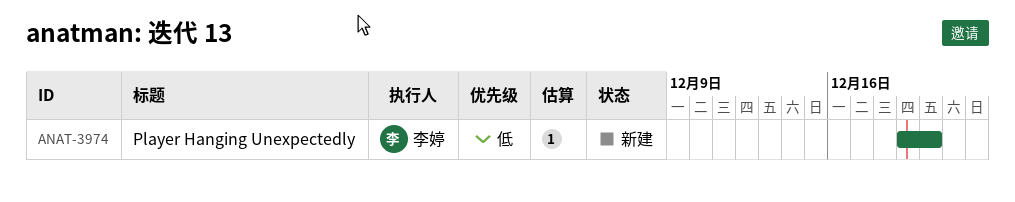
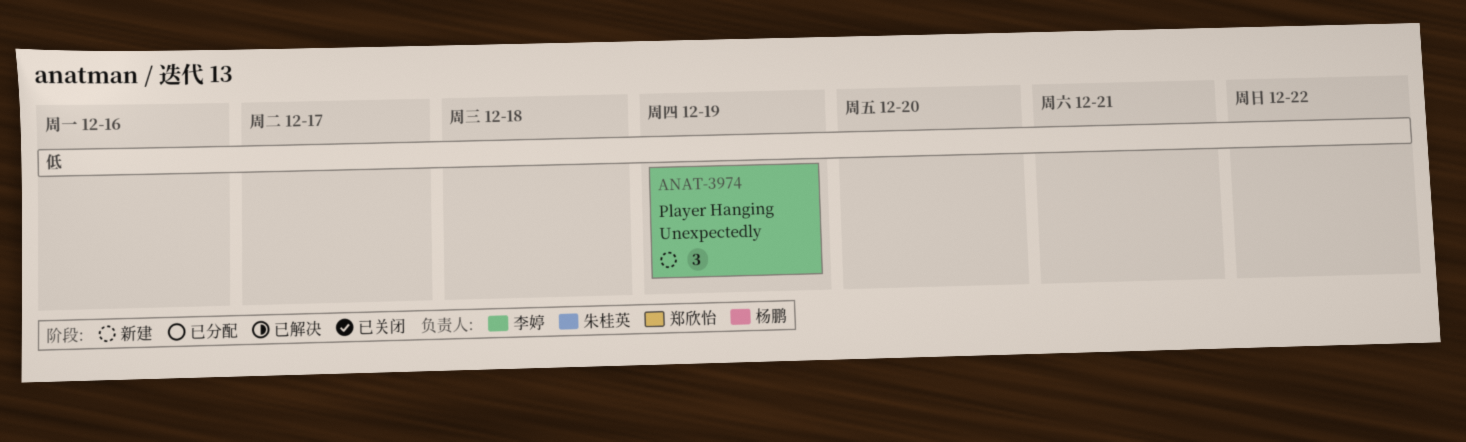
ANAT-3974, estimate: 1 -> 3
ANAT-3974, due: Dec 20 -> Dec 19

